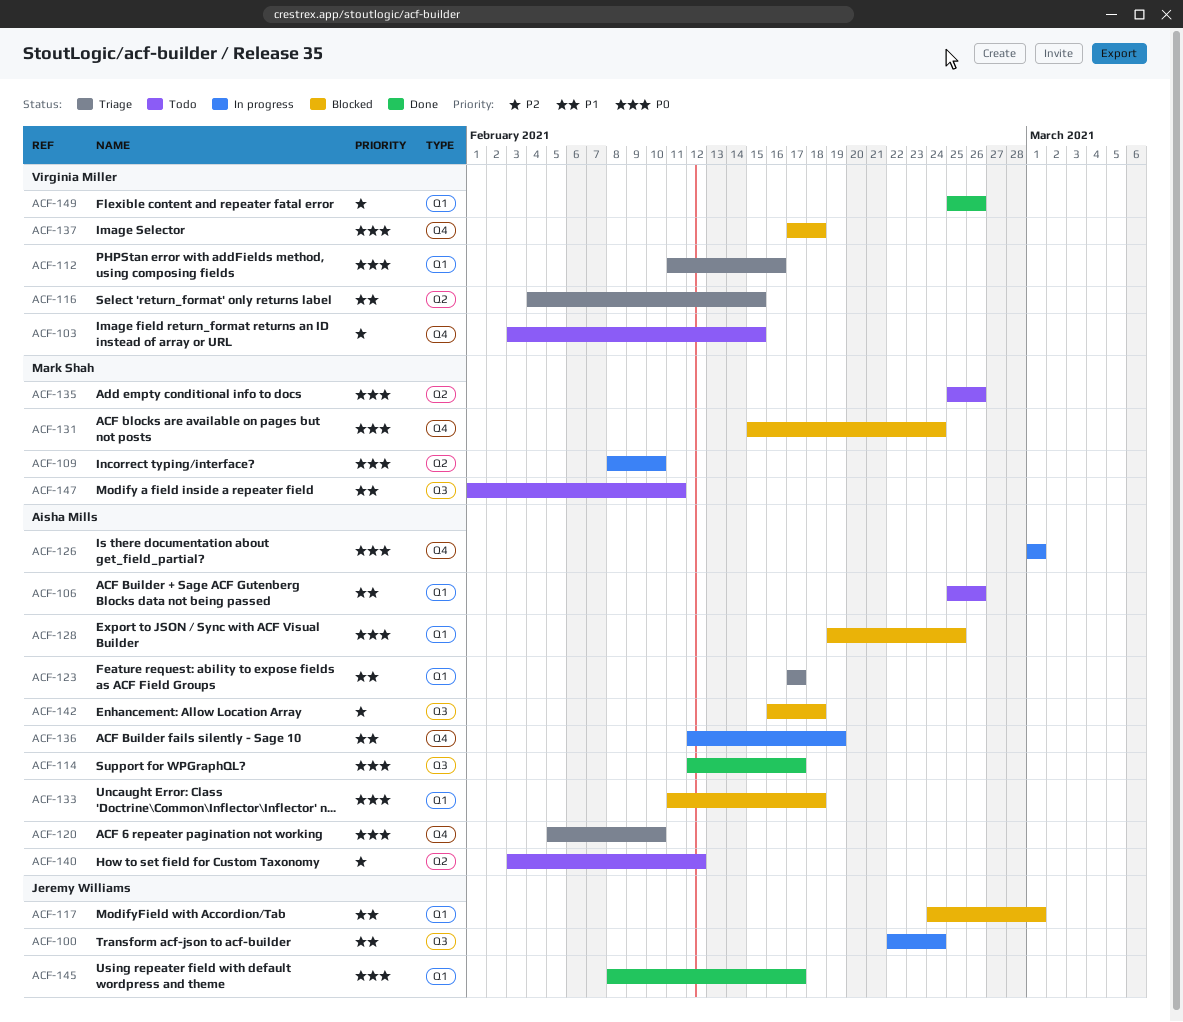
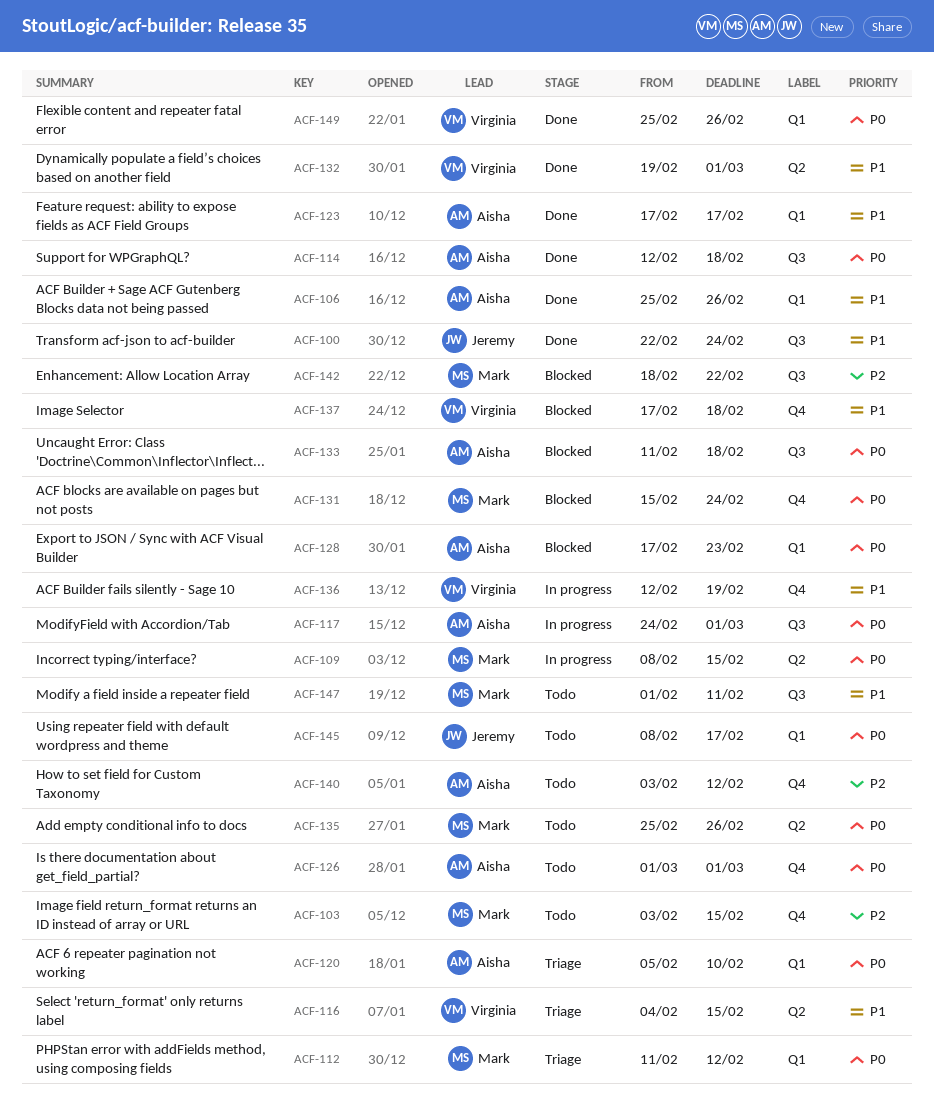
ACF-100, status: In progress -> Done
ACF-103, owner: Virginia Miller -> Mark Shah
ACF-106, status: Todo -> Done
ACF-109, due: Feb 10 -> Feb 15
ACF-112, owner: Virginia Miller -> Mark Shah
ACF-112, due: Feb 16 -> Feb 12
ACF-114, due: Feb 17 -> Feb 18
ACF-117, status: Blocked -> In progress
ACF-117, owner: Jeremy Williams -> Aisha Mills
ACF-117, priority: P1 -> P0
ACF-117, label: Q1 -> Q3
ACF-120, label: Q4 -> Q1
ACF-123, status: Triage -> Done
ACF-126, status: In progress -> Todo
ACF-128, start: Feb 19 -> Feb 17
ACF-128, due: Feb 25 -> Feb 23
ACF-132: none -> present
ACF-133, label: Q1 -> Q3
ACF-136, owner: Aisha Mills -> Virginia Miller
ACF-137, priority: P0 -> P1
ACF-140, label: Q2 -> Q4
ACF-142, owner: Aisha Mills -> Mark Shah
ACF-142, start: Feb 16 -> Feb 18
ACF-142, due: Feb 18 -> Feb 22
ACF-145, status: Done -> Todo
ACF-149, priority: P2 -> P0

